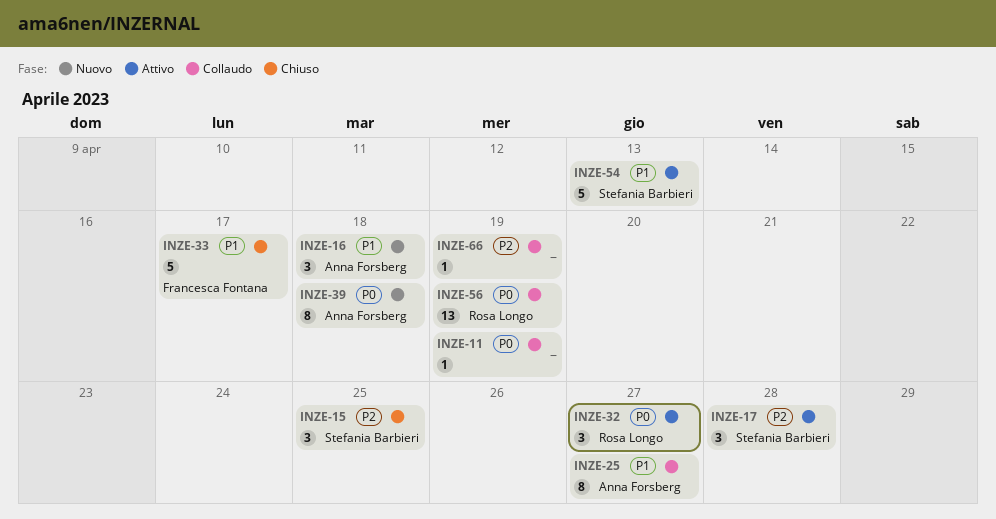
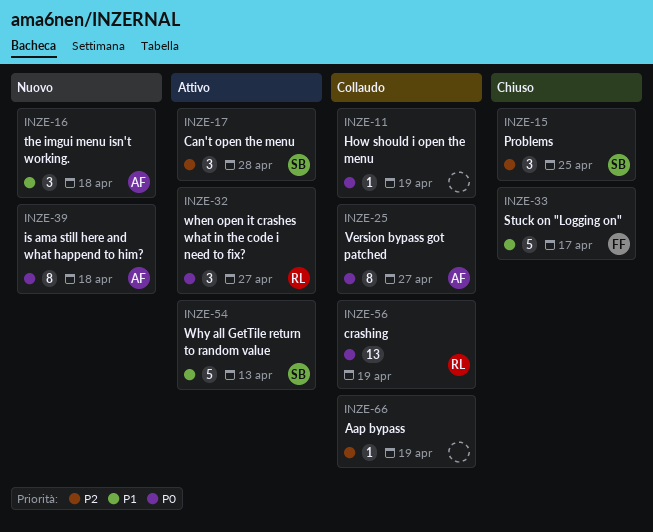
INZE-25, priority: P1 -> P0

